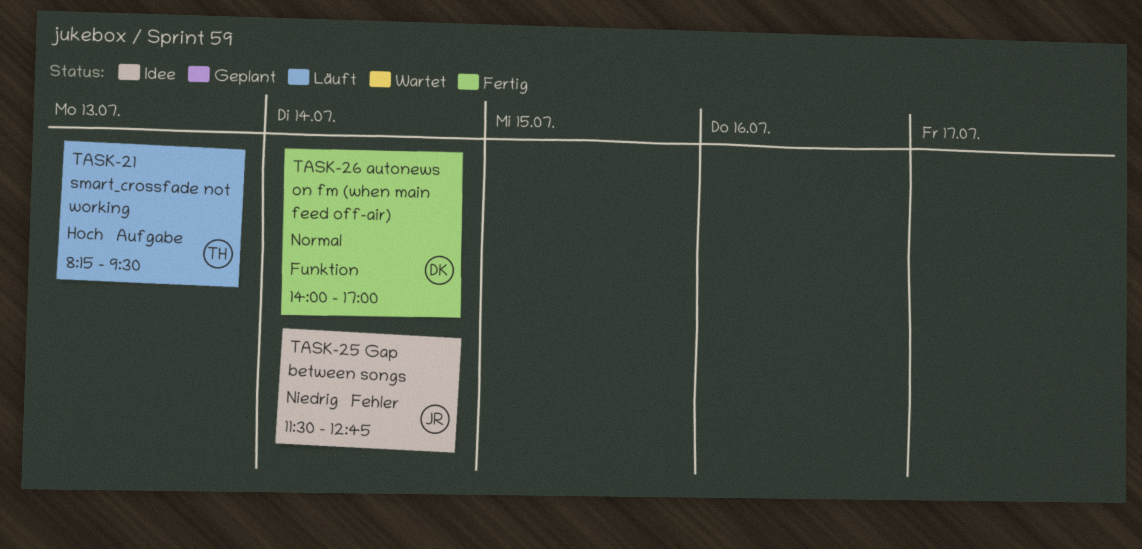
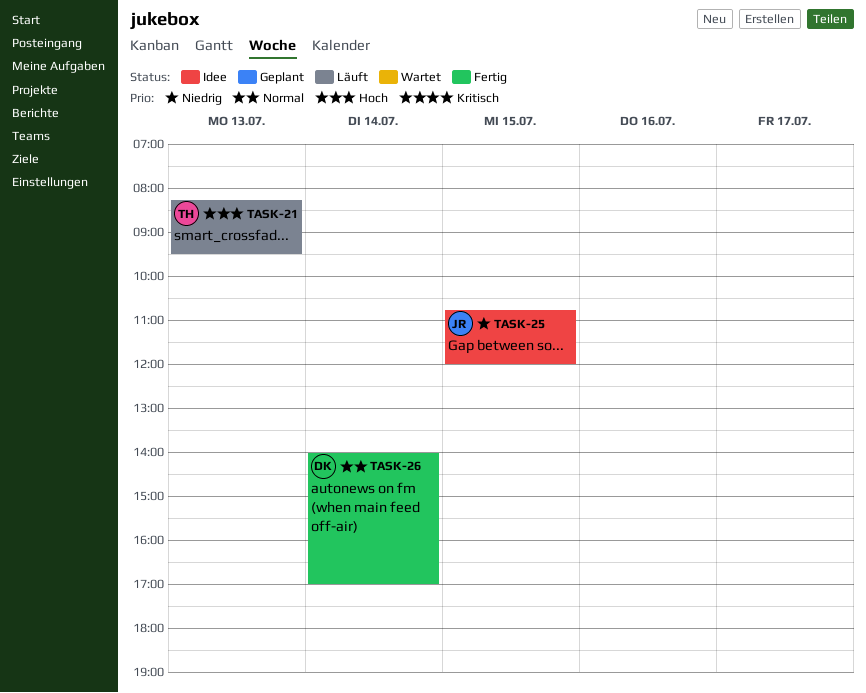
TASK-25, day: Jul 14 -> Jul 15
TASK-25, begins: 11:30 -> 10:45
TASK-25, ends: 12:45 -> 12:00

